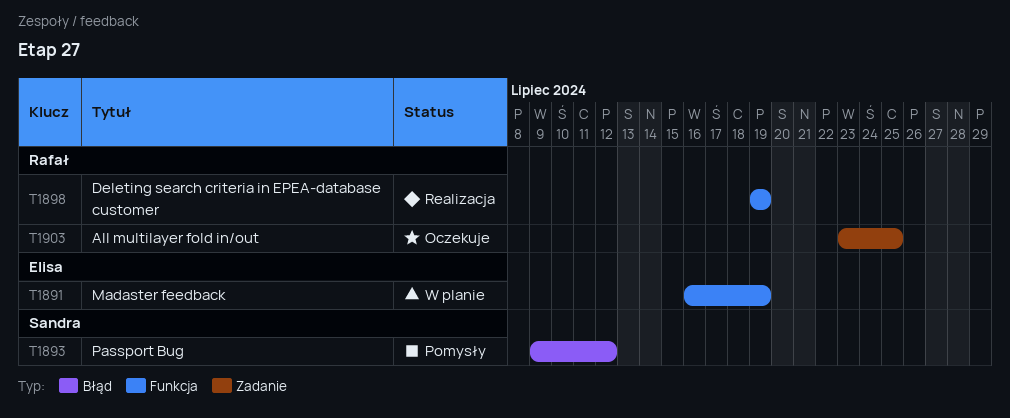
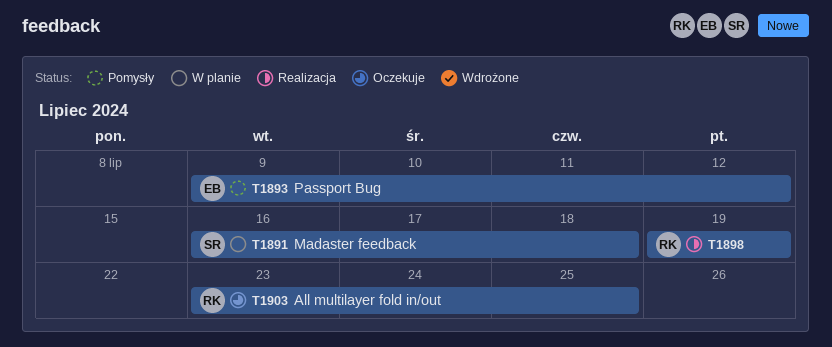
T1891, owner: Elisa -> Sandra
T1891, due: Jul 19 -> Jul 18
T1893, owner: Sandra -> Elisa

